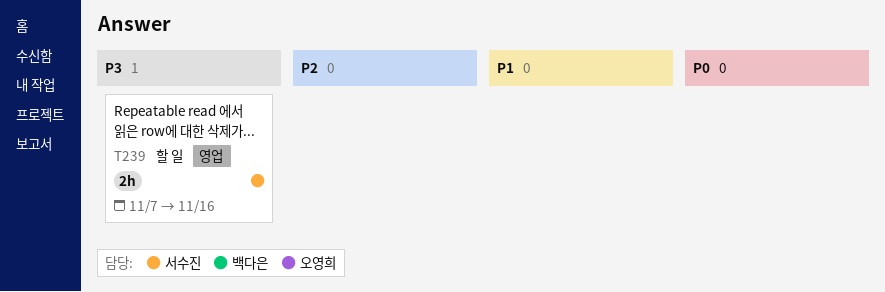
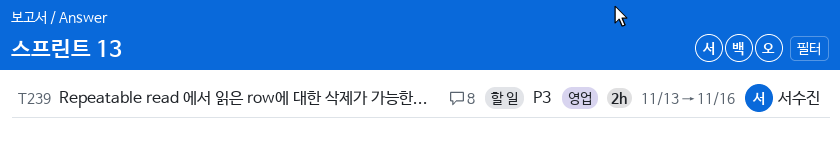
T239, start: Nov 7 -> Nov 13

